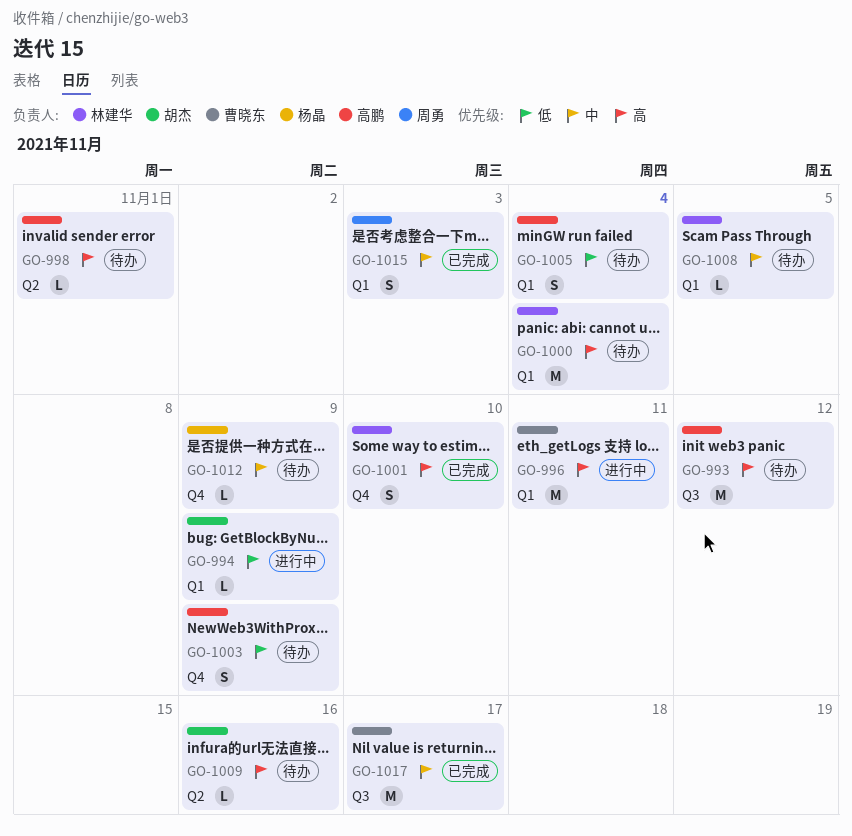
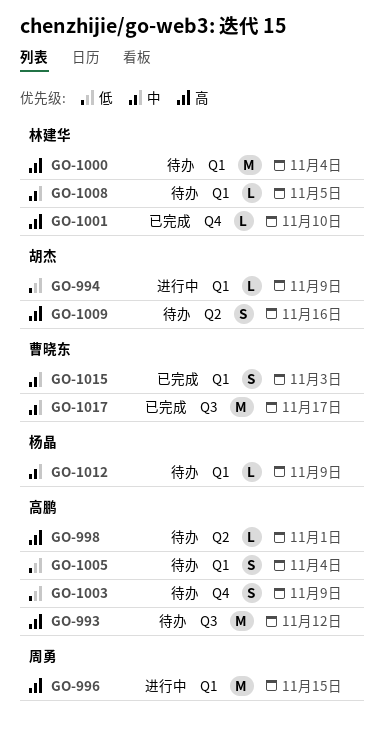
GO-996, owner: 曹晓东 -> 周勇
GO-996, due: Nov 11 -> Nov 15
GO-1001, estimate: S -> L
GO-1009, estimate: L -> S
GO-1012, label: Q4 -> Q1
GO-1015, owner: 周勇 -> 曹晓东

